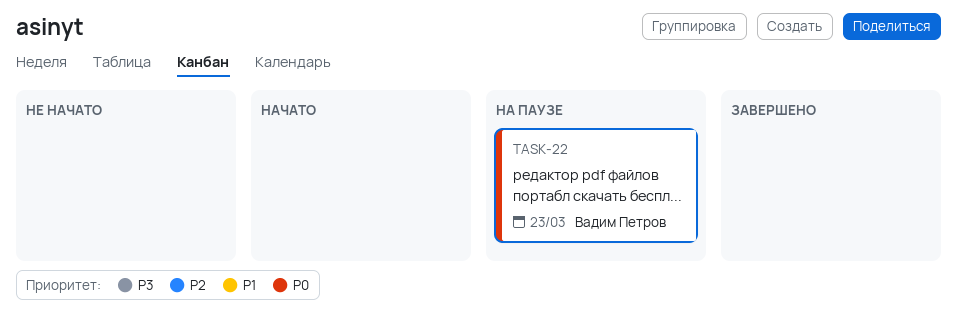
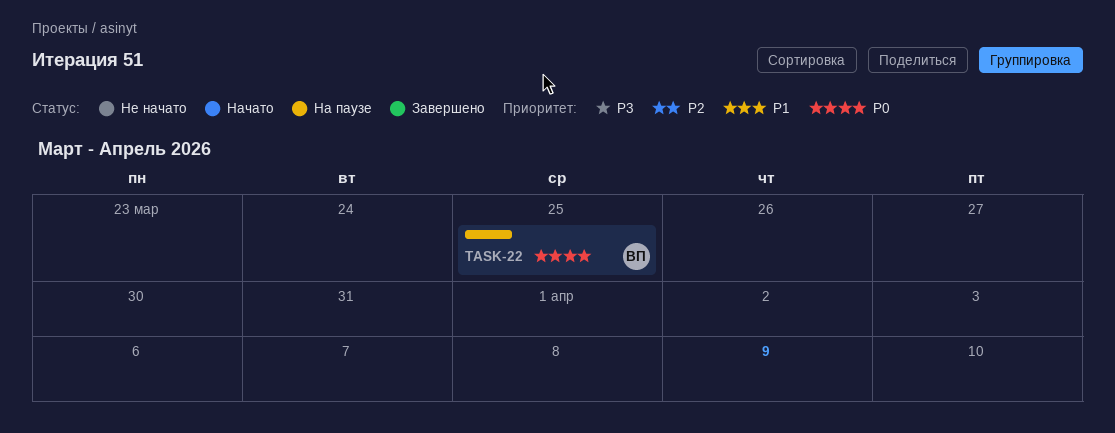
TASK-22, due: Mar 23 -> Mar 25

